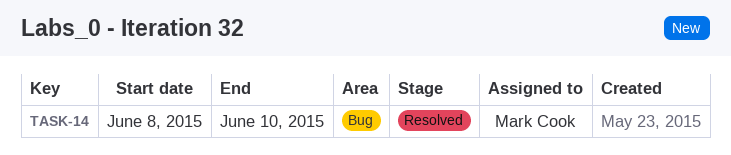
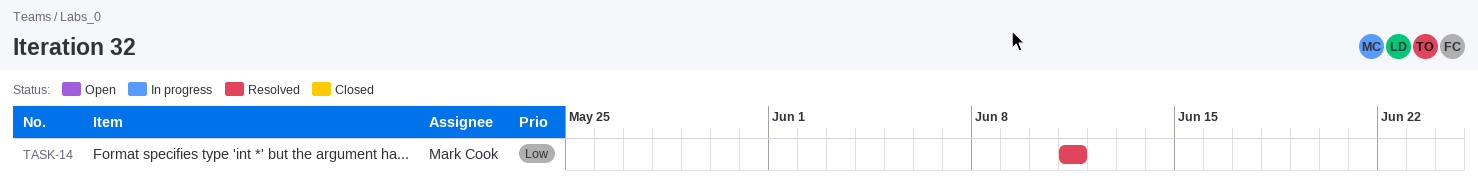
TASK-14, start: Jun 8 -> Jun 11
TASK-14, due: Jun 10 -> Jun 11

